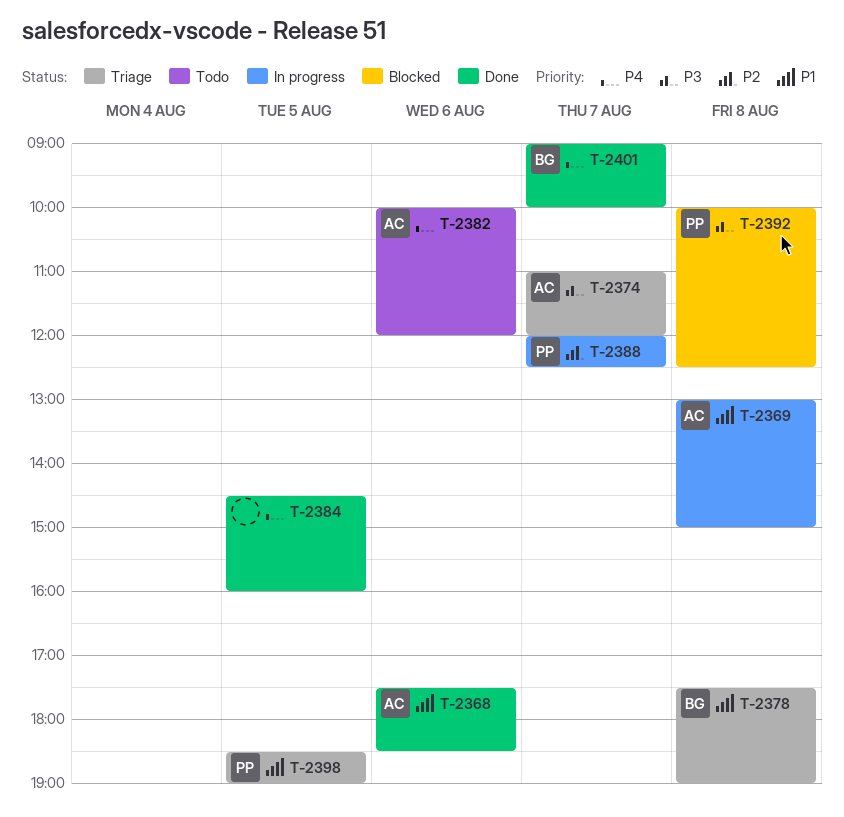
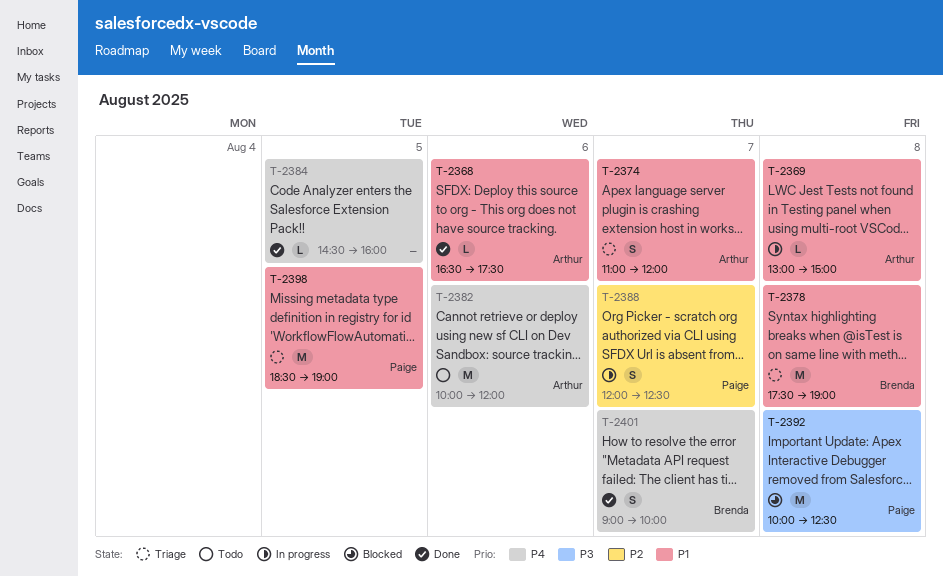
T-2368, begins: 17:30 -> 16:30
T-2368, ends: 18:30 -> 17:30
T-2374, priority: P3 -> P1

